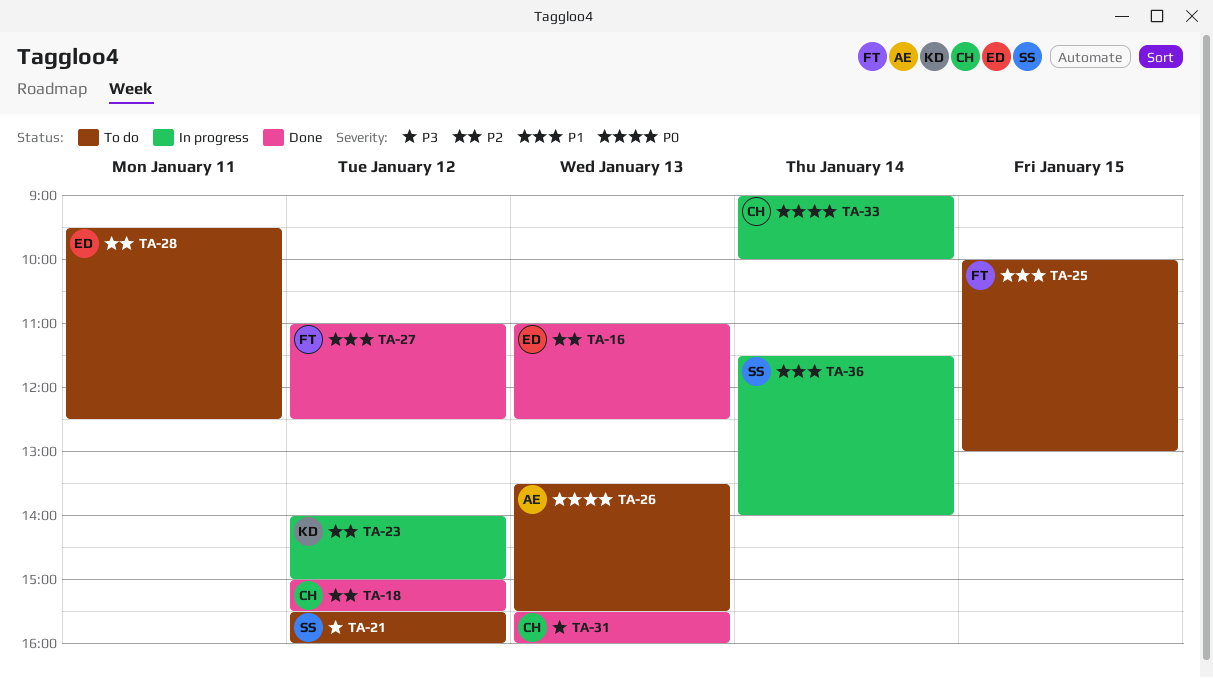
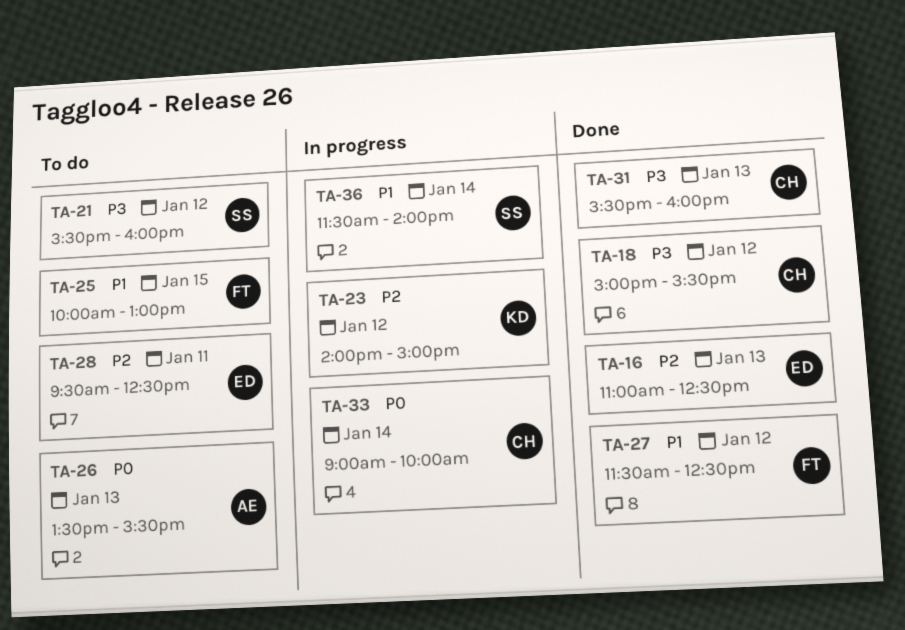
TA-18, priority: P2 -> P3
TA-27, begins: 11:00 -> 11:30

